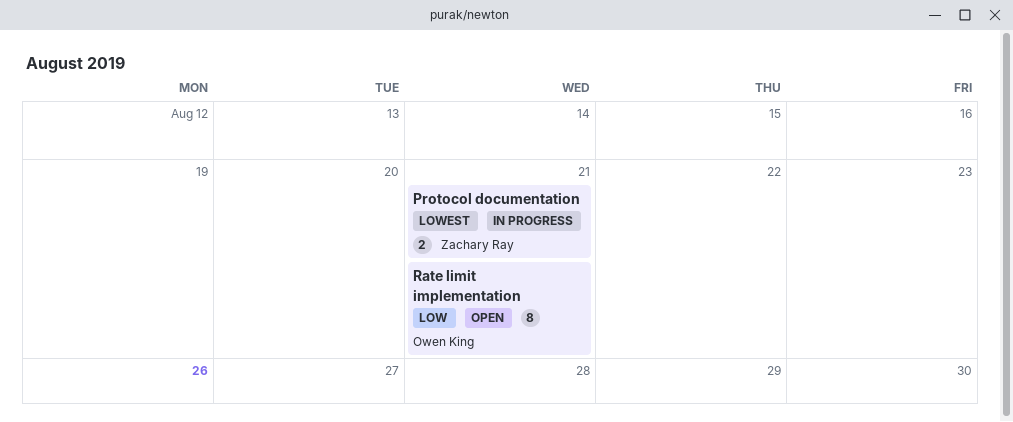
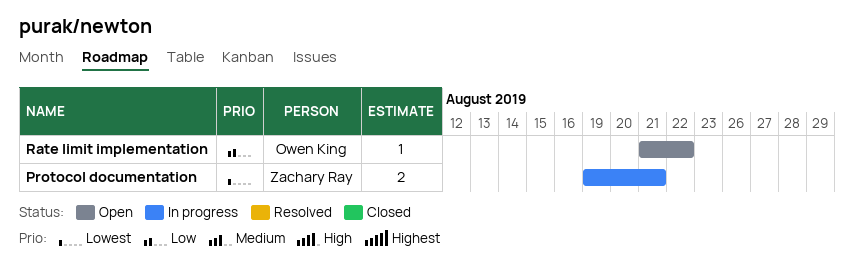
Rate limit implementation, estimate: 8 -> 1
Rate limit implementation, due: Aug 21 -> Aug 22

